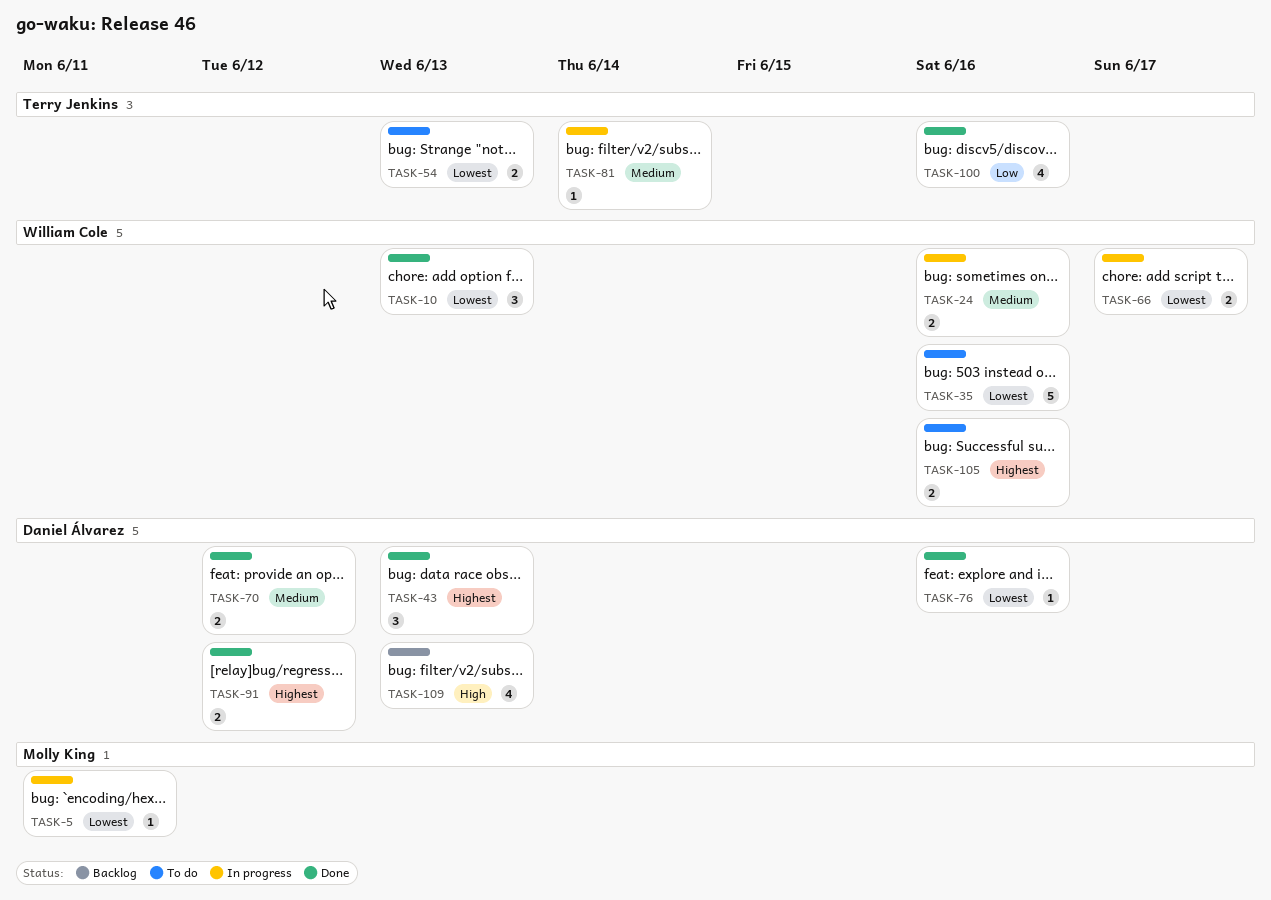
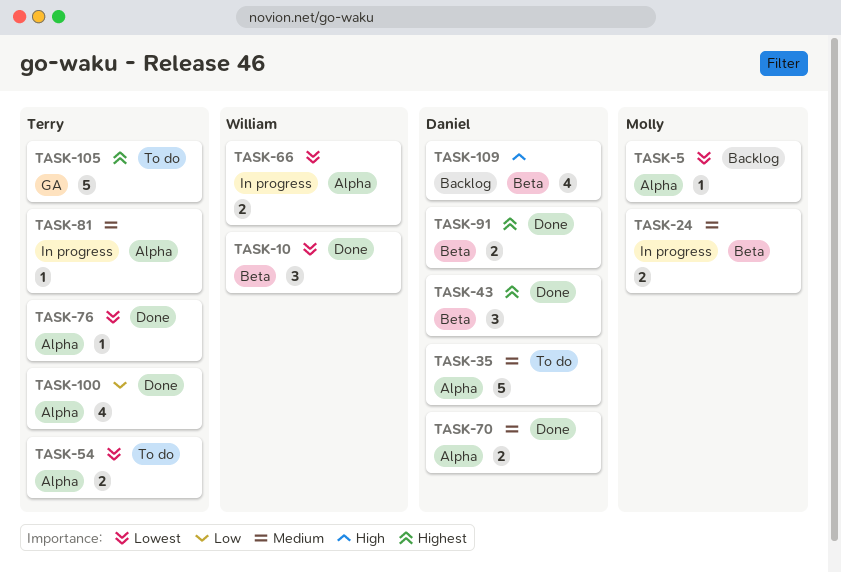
TASK-5, status: In progress -> Backlog
TASK-24, owner: William Cole -> Molly King
TASK-35, owner: William Cole -> Daniel Álvarez
TASK-35, priority: Lowest -> Medium
TASK-76, owner: Daniel Álvarez -> Terry Jenkins
TASK-105, owner: William Cole -> Terry Jenkins
TASK-105, estimate: 2 -> 5

